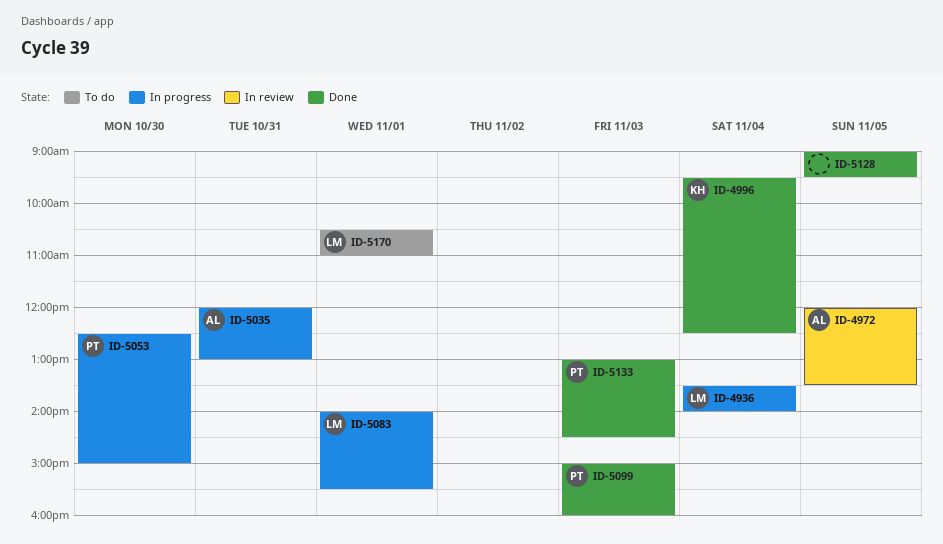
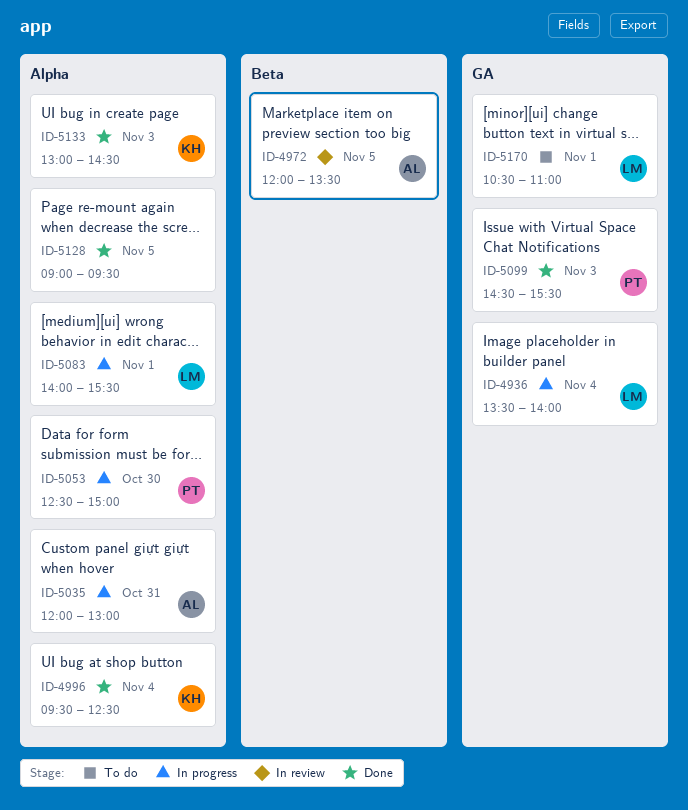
ID-5099, begins: 15:00 -> 14:30
ID-5099, ends: 16:00 -> 15:30
ID-5133, owner: PT -> KH

